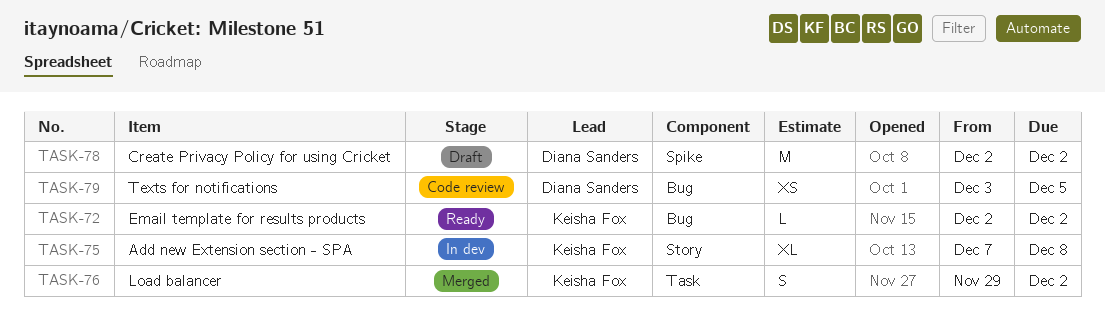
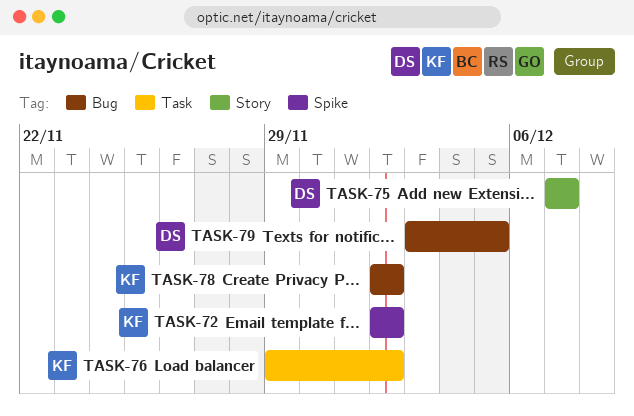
TASK-72, label: Bug -> Spike
TASK-75, owner: Keisha Fox -> Diana Sanders
TASK-75, due: Dec 8 -> Dec 7
TASK-78, owner: Diana Sanders -> Keisha Fox
TASK-78, label: Spike -> Bug

